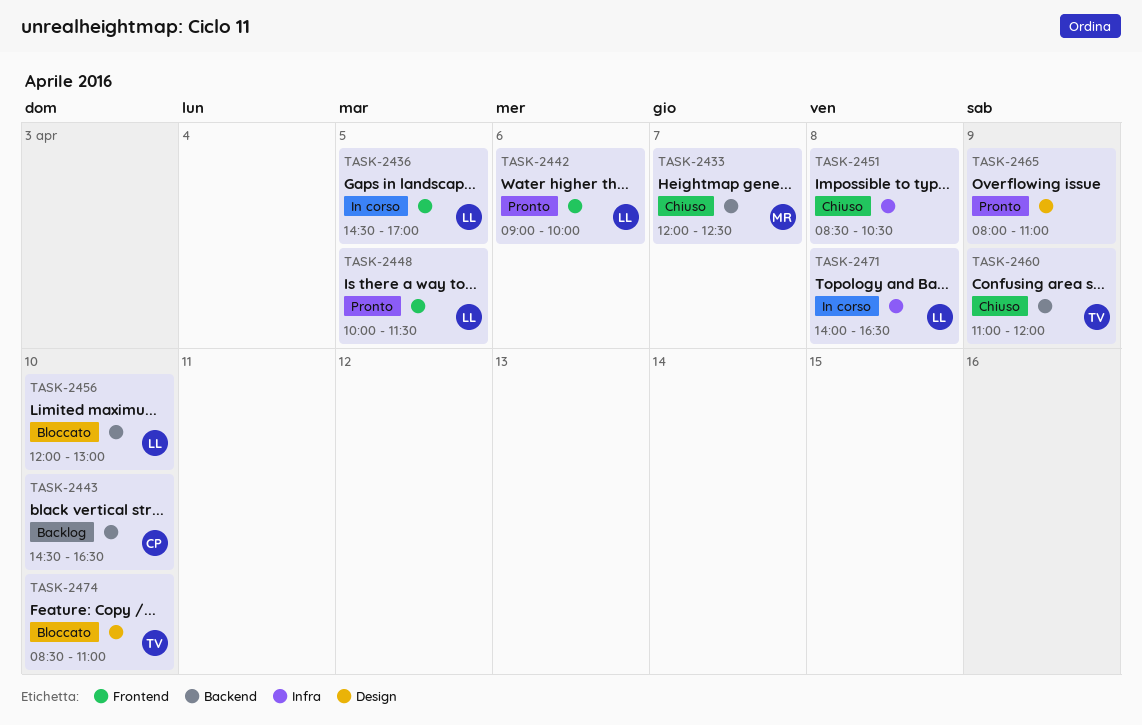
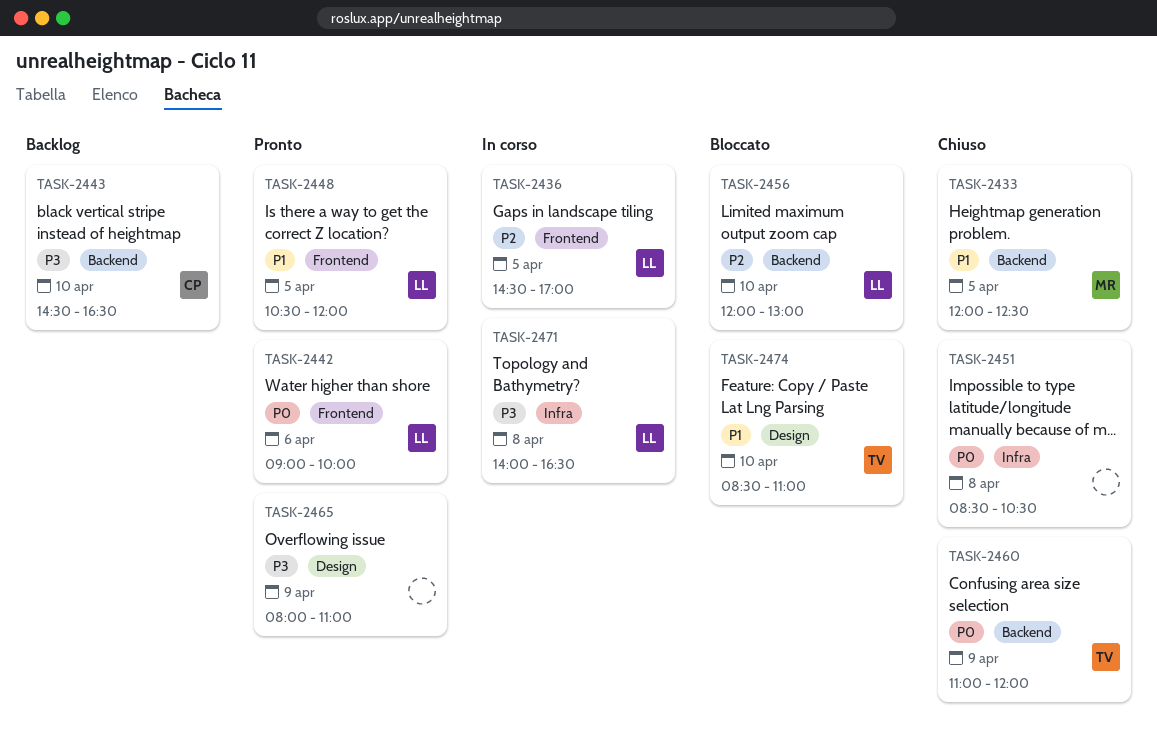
TASK-2433, day: Apr 7 -> Apr 5
TASK-2448, begins: 10:00 -> 10:30
TASK-2448, ends: 11:30 -> 12:00

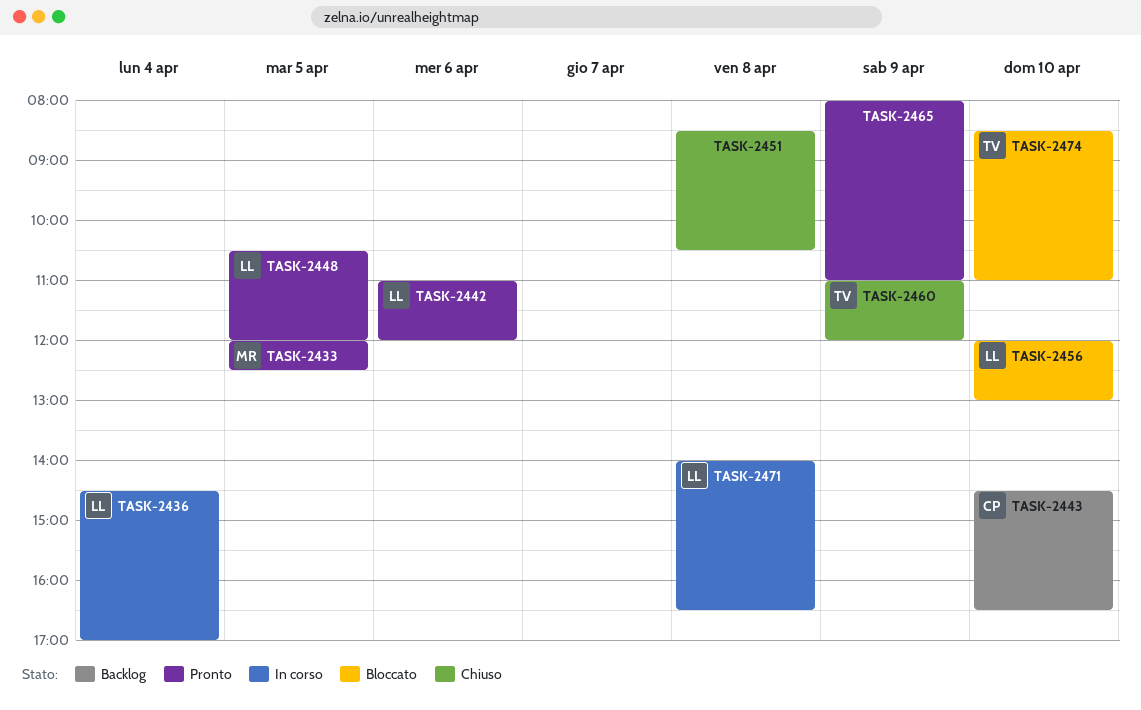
TASK-2433, status: Chiuso -> Pronto
TASK-2436, day: Apr 5 -> Apr 4
TASK-2442, begins: 09:00 -> 11:00
TASK-2442, ends: 10:00 -> 12:00

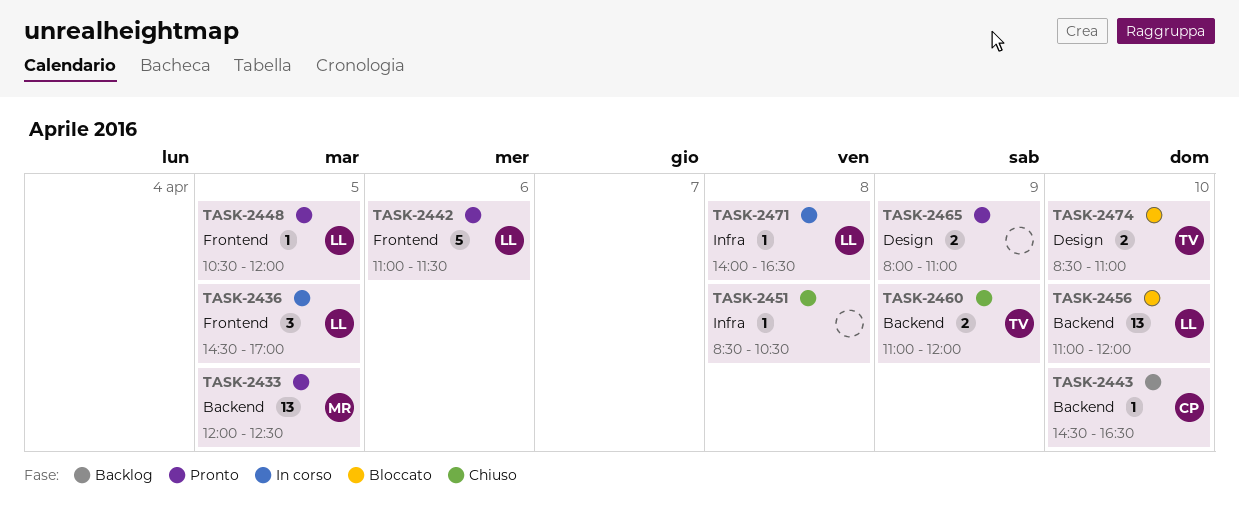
TASK-2436, day: Apr 4 -> Apr 5
TASK-2442, ends: 12:00 -> 11:30
TASK-2456, begins: 12:00 -> 11:00
TASK-2456, ends: 13:00 -> 12:00

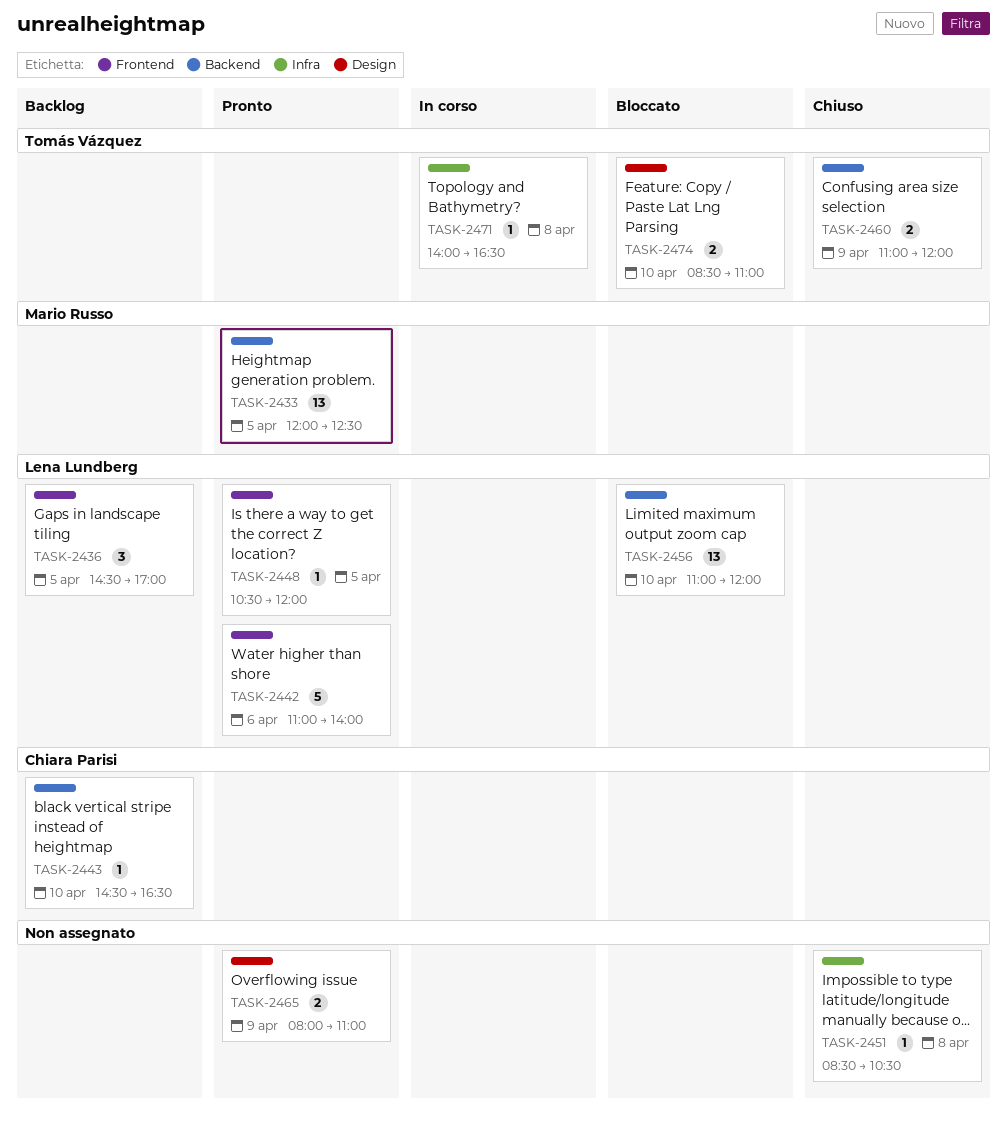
TASK-2436, status: In corso -> Backlog
TASK-2442, ends: 11:30 -> 14:00
TASK-2471, owner: Lena Lundberg -> Tomás Vázquez

